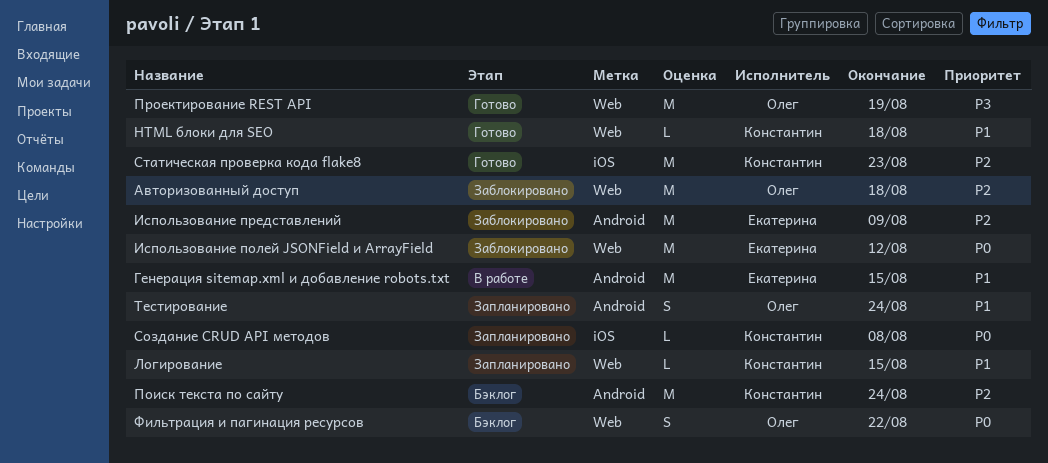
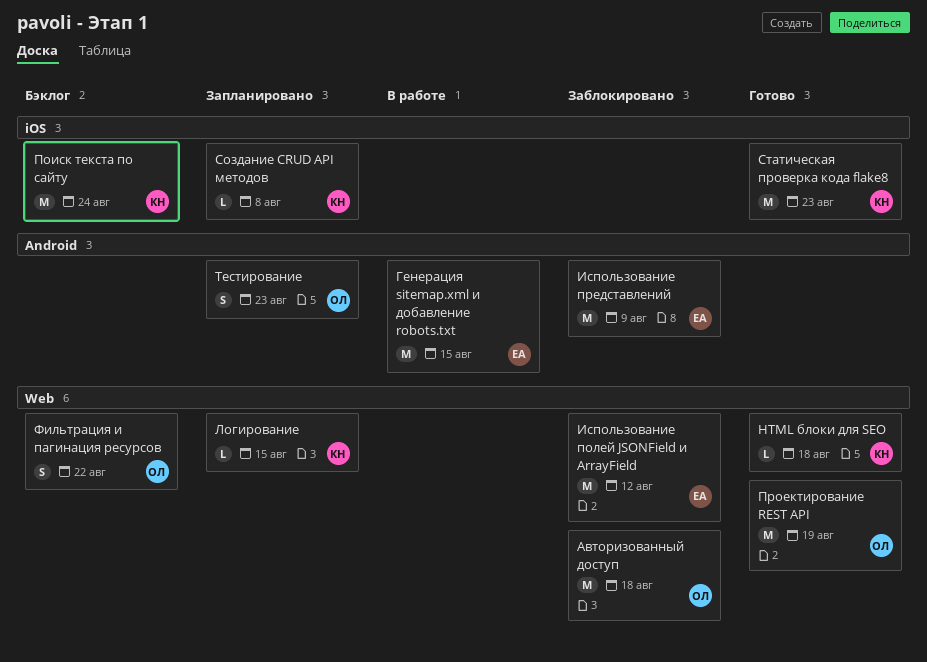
Поиск текста по сайту, label: Android -> iOS
Тестирование, due: Aug 24 -> Aug 23

